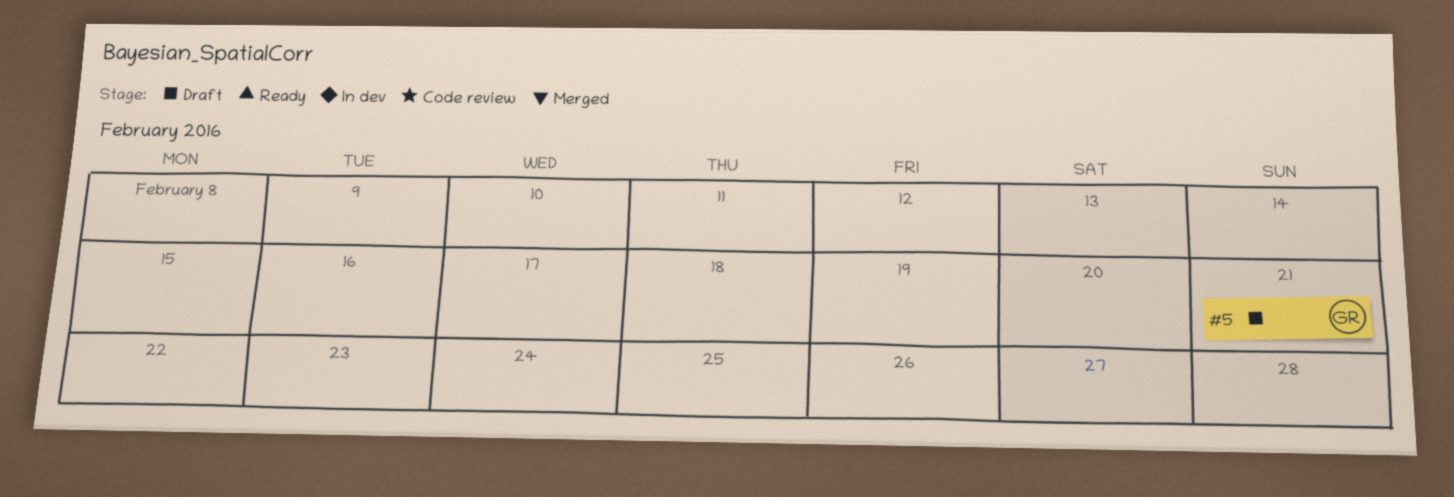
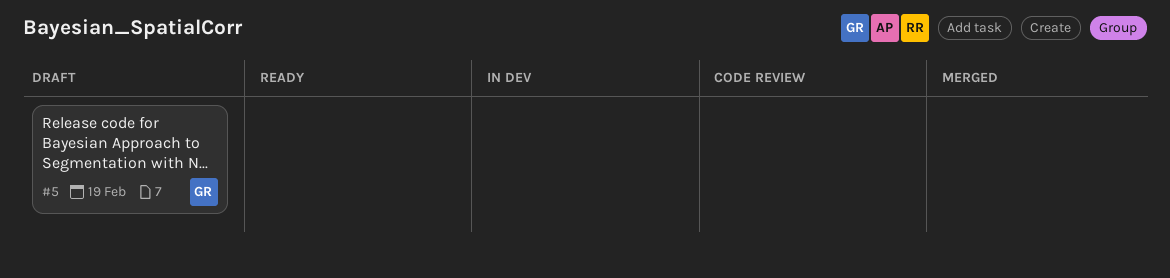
#5, due: Feb 21 -> Feb 19

